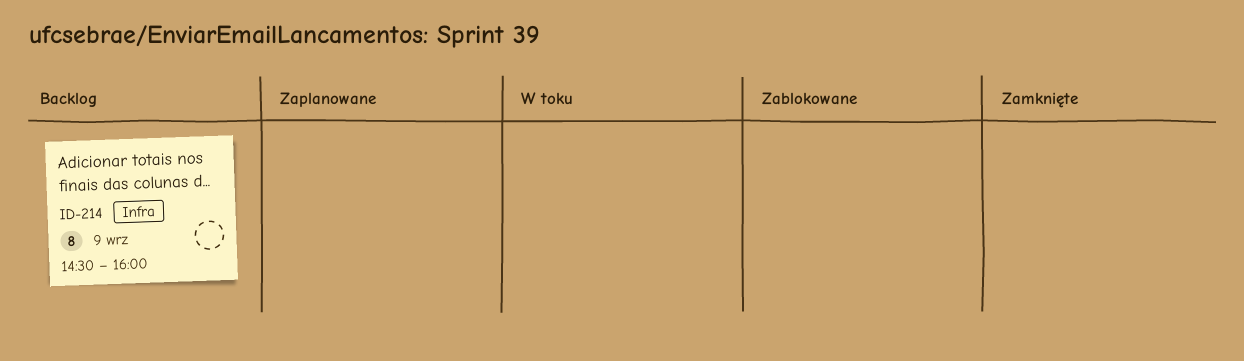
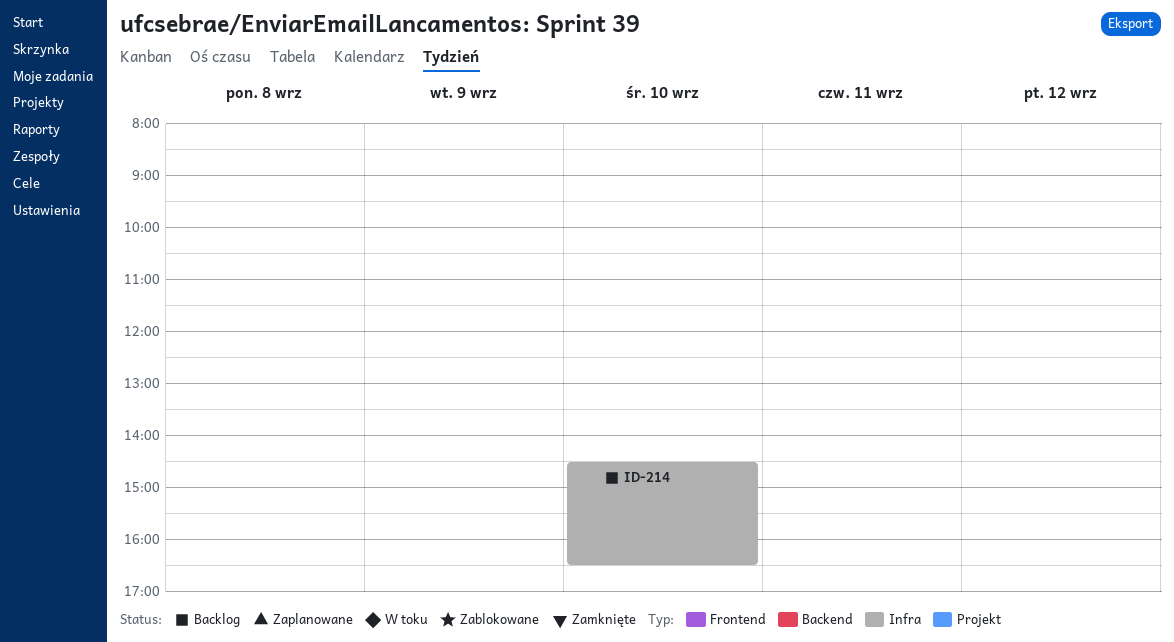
ID-214, day: Sep 9 -> Sep 10
ID-214, ends: 16:00 -> 16:30

